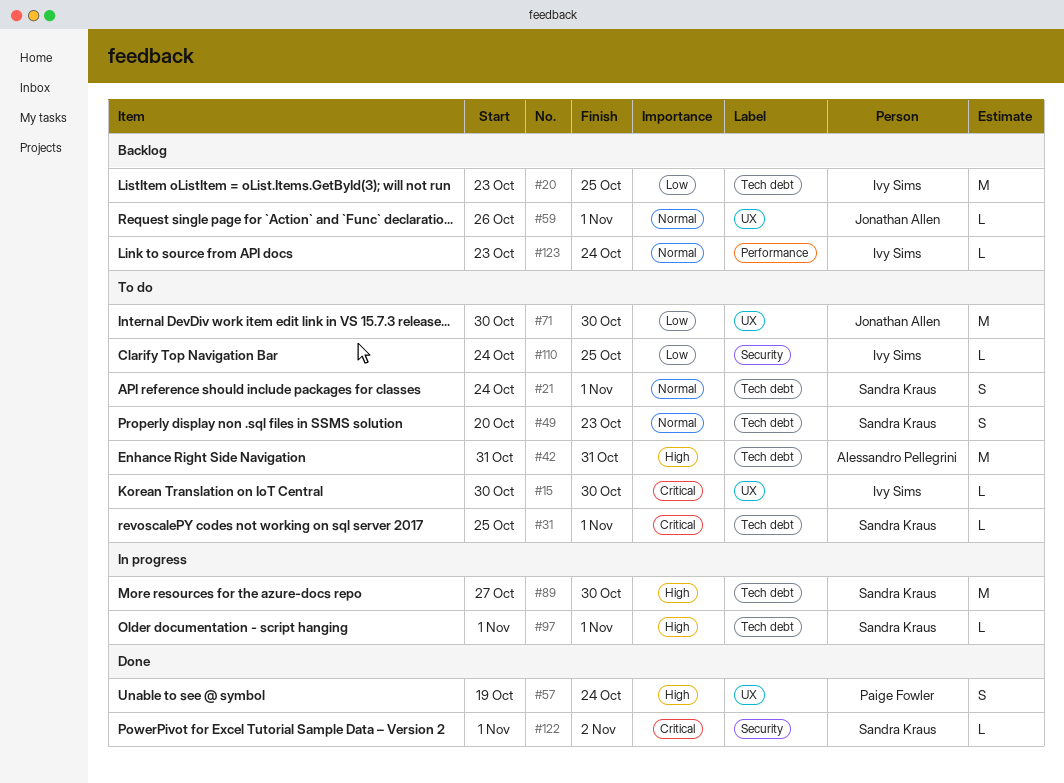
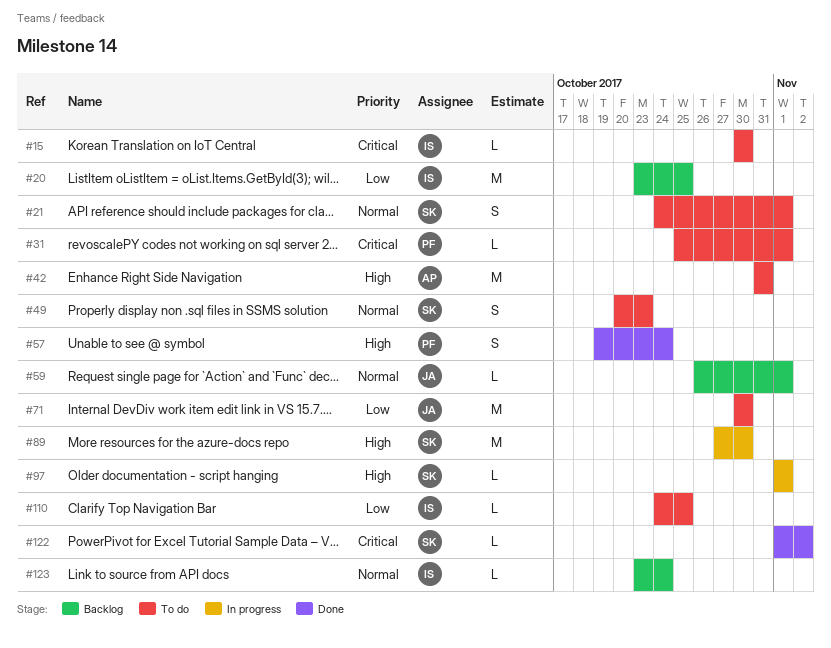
#31, owner: Sandra Kraus -> Paige Fowler

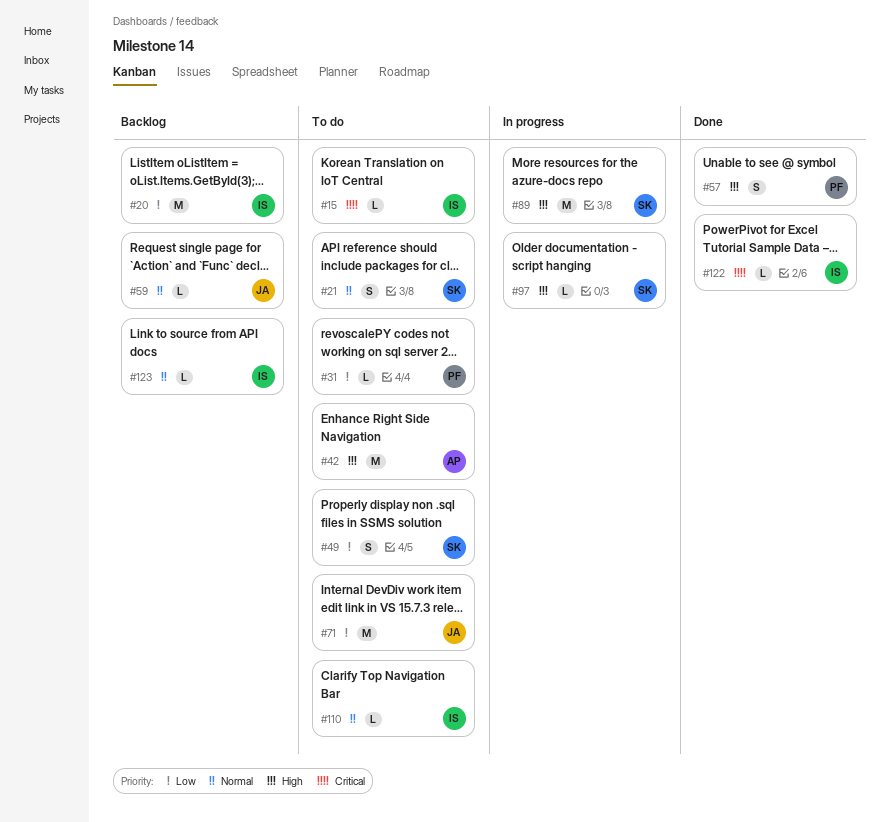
#31, priority: Critical -> Low
#49, priority: Normal -> Low
#110, priority: Low -> Normal
#122, owner: SK -> IS

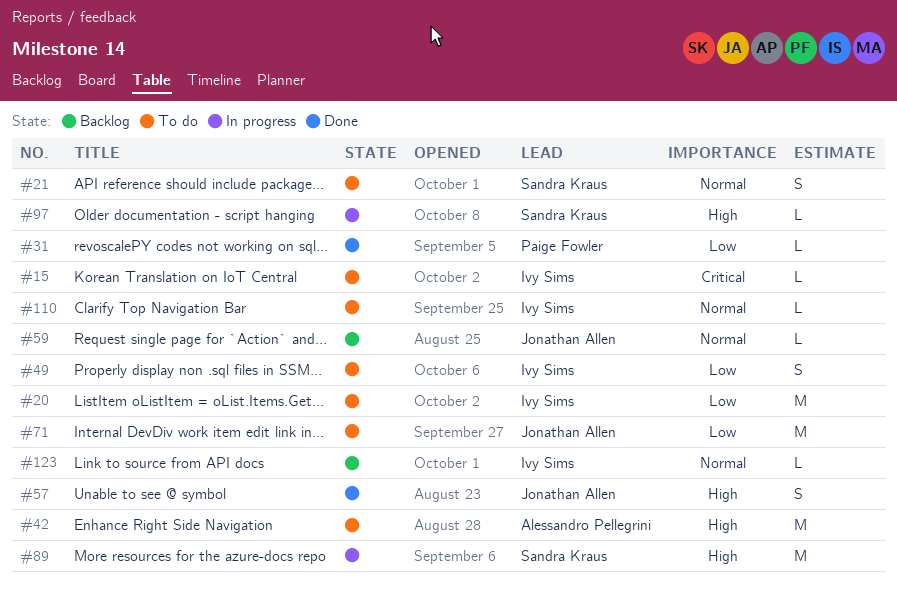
#20, status: Backlog -> To do
#31, status: To do -> Done
#49, owner: Sandra Kraus -> Ivy Sims
#57, owner: Paige Fowler -> Jonathan Allen
#122: present -> none

